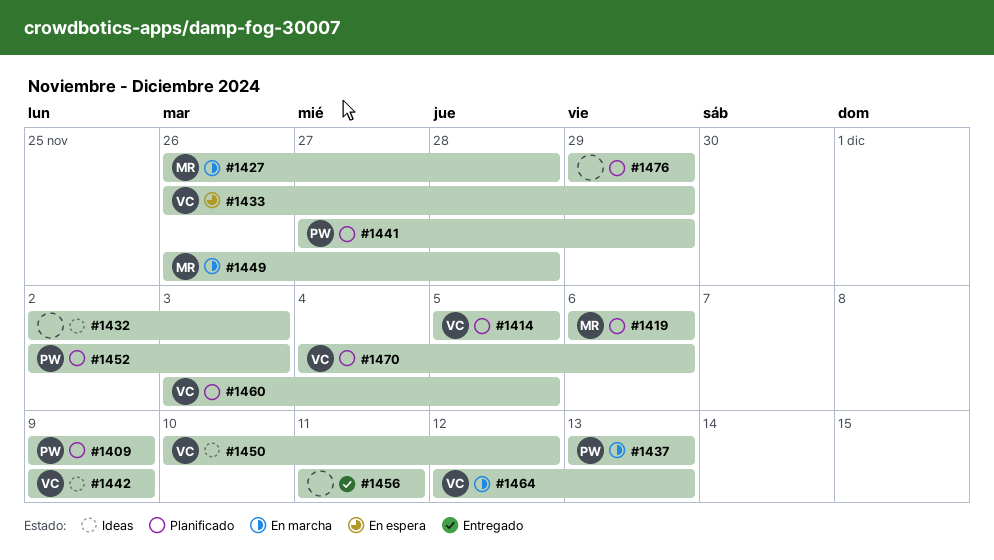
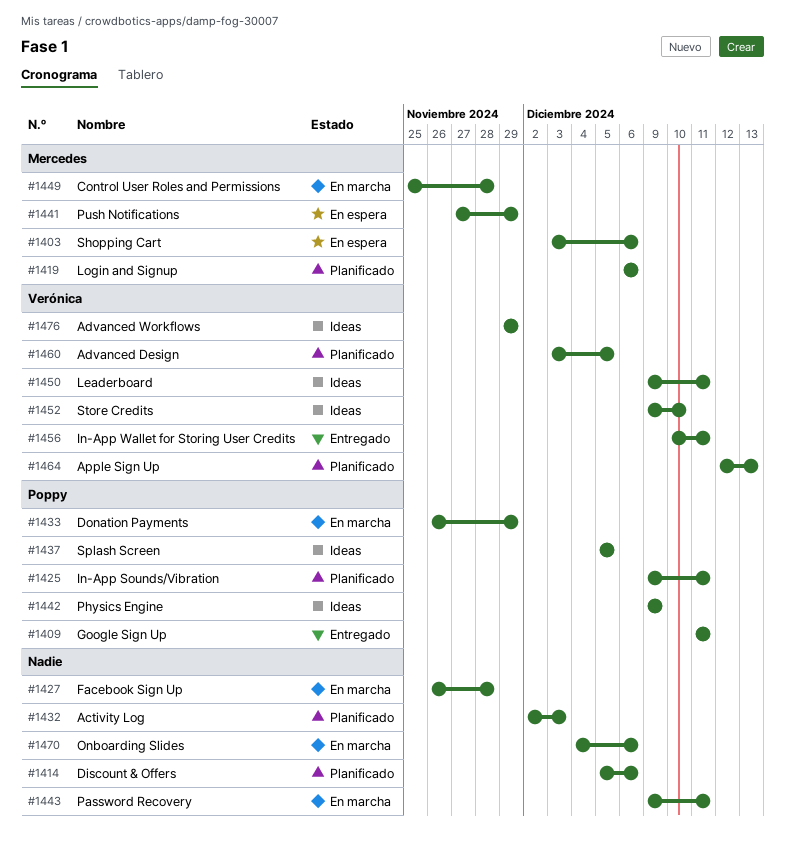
#1403: none -> present
#1409, status: Planificado -> Entregado
#1409, start: Dec 9 -> Dec 11
#1409, due: Dec 9 -> Dec 11
#1414, owner: Verónica -> none
#1414, due: Dec 5 -> Dec 6
#1425: none -> present
#1427, owner: Mercedes -> none
#1432, status: Ideas -> Planificado
#1433, status: En espera -> En marcha
#1433, owner: Verónica -> Poppy
#1437, status: En marcha -> Ideas
#1437, start: Dec 13 -> Dec 5
#1437, due: Dec 13 -> Dec 5
#1441, status: Planificado -> En espera
#1441, owner: Poppy -> Mercedes
#1442, owner: Verónica -> Poppy
#1443: none -> present
#1449, start: Nov 26 -> Nov 25
#1450, start: Dec 10 -> Dec 9
#1450, due: Dec 12 -> Dec 11
#1452, status: Planificado -> Ideas
#1452, owner: Poppy -> Verónica
#1452, start: Dec 2 -> Dec 9
#1452, due: Dec 3 -> Dec 10
#1456, owner: none -> Verónica
#1456, start: Dec 11 -> Dec 10
#1464, status: En marcha -> Planificado
#1470, status: Planificado -> En marcha
#1470, owner: Verónica -> none
#1476, status: Planificado -> Ideas
#1476, owner: none -> Verónica

